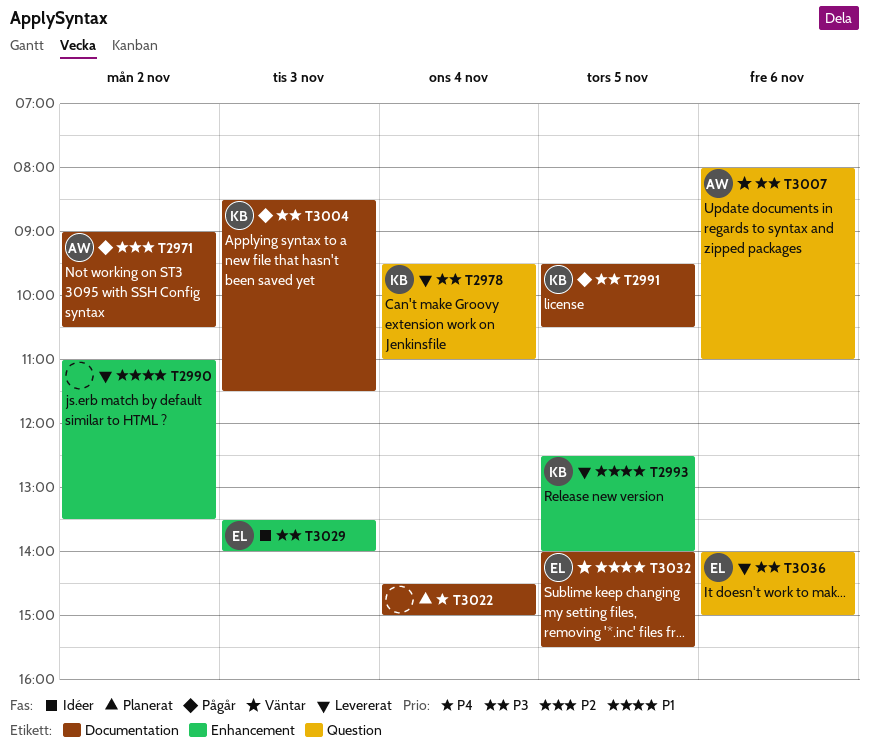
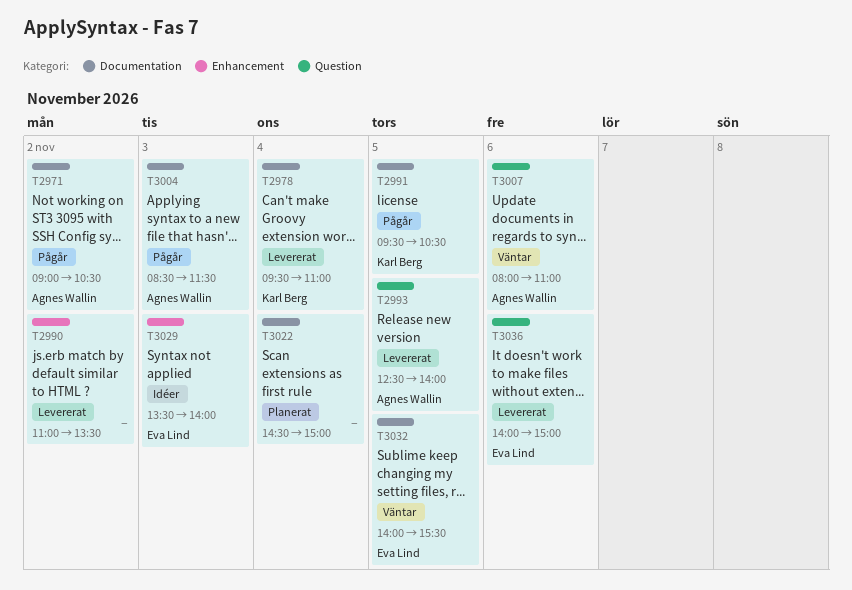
T2978, label: Question -> Documentation
T2993, owner: Karl Berg -> Agnes Wallin
T2993, label: Enhancement -> Question
T3004, owner: Karl Berg -> Agnes Wallin

